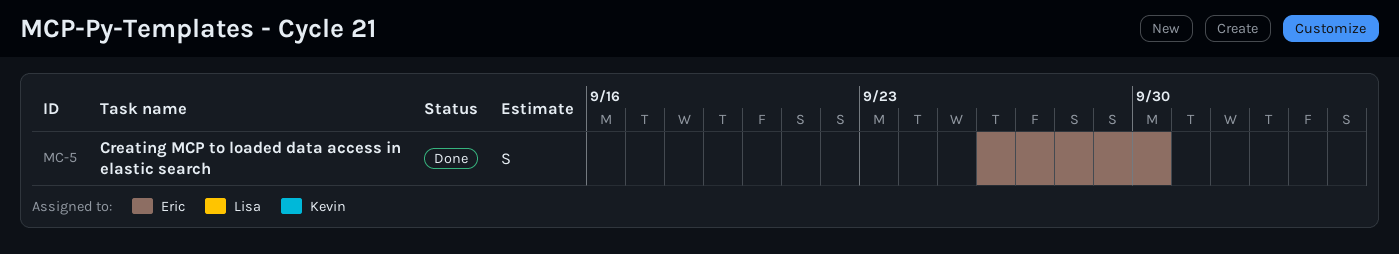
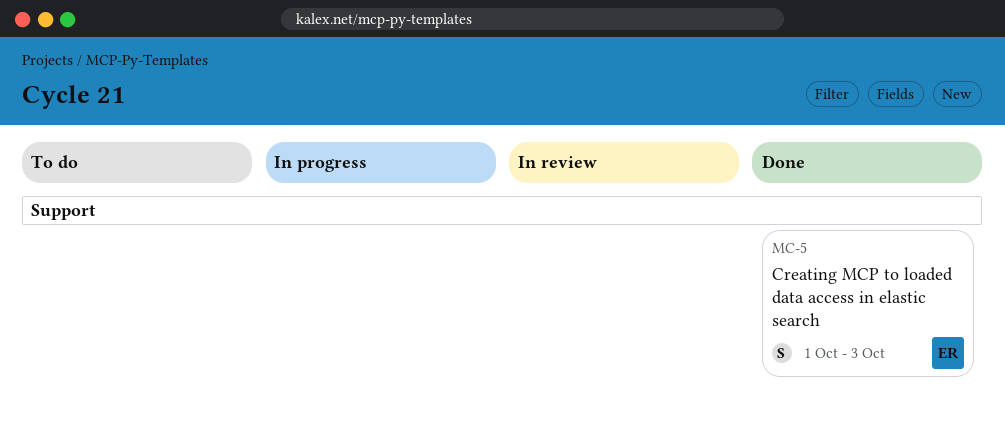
MC-5, start: Sep 26 -> Oct 1
MC-5, due: Sep 30 -> Oct 3

